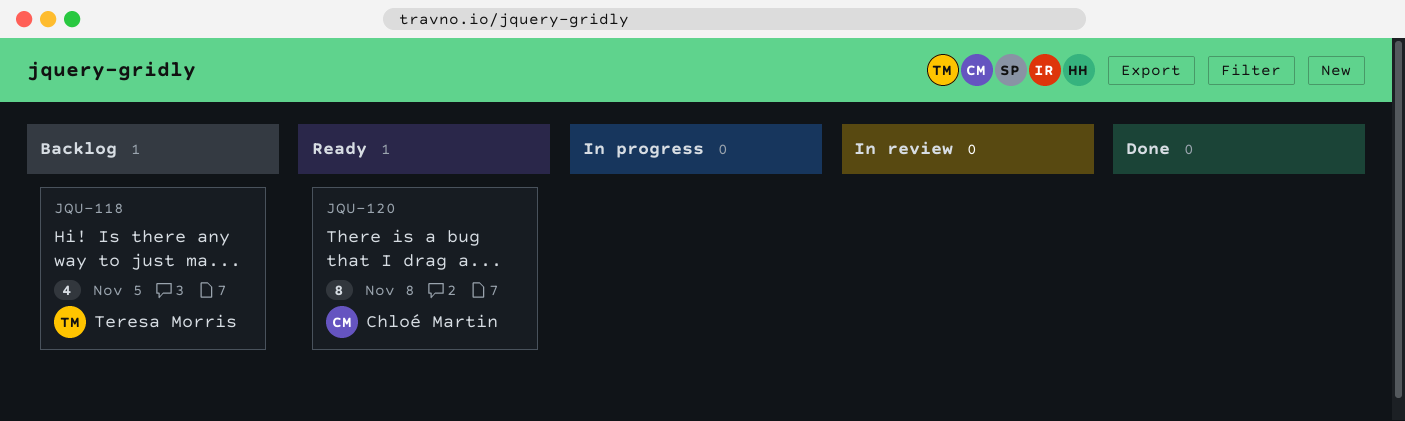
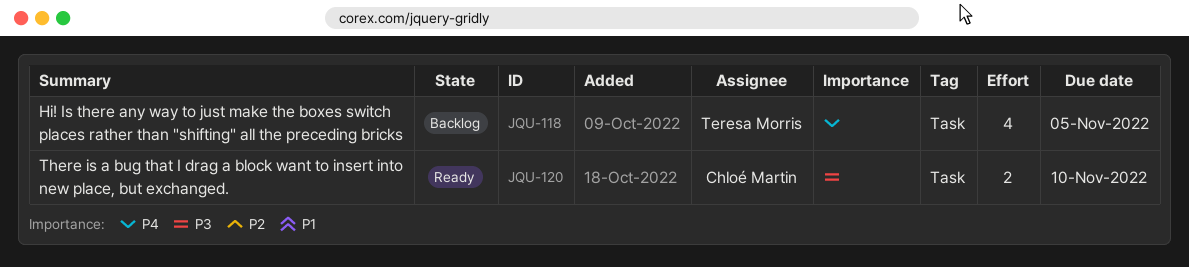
JQU-120, estimate: 8 -> 2
JQU-120, due: Nov 8 -> Nov 10

